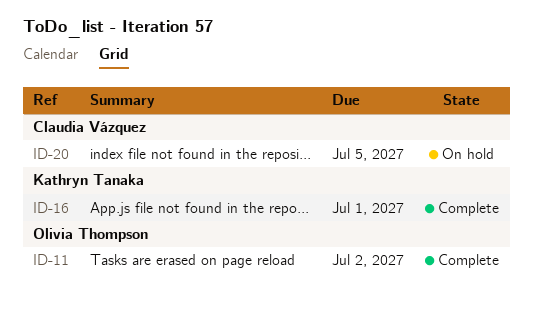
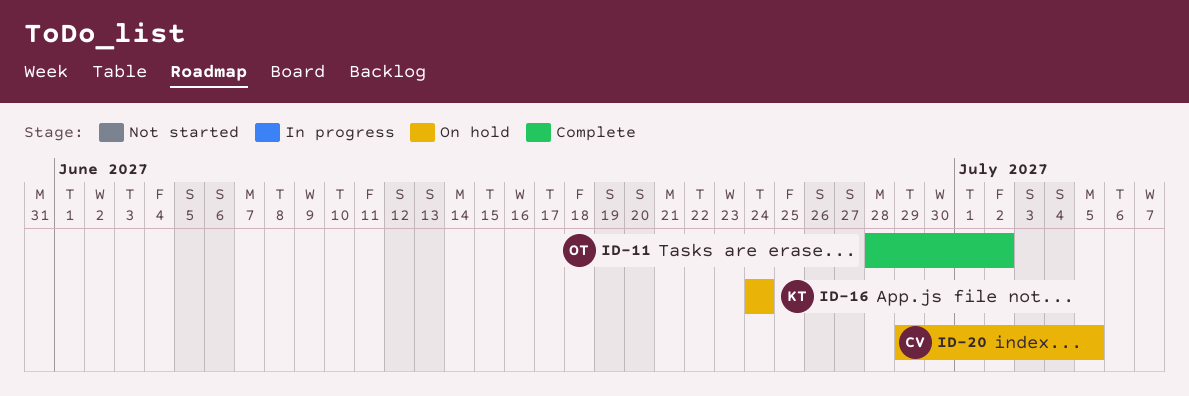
ID-16, status: Complete -> On hold
ID-16, due: Jul 1 -> Jun 24

